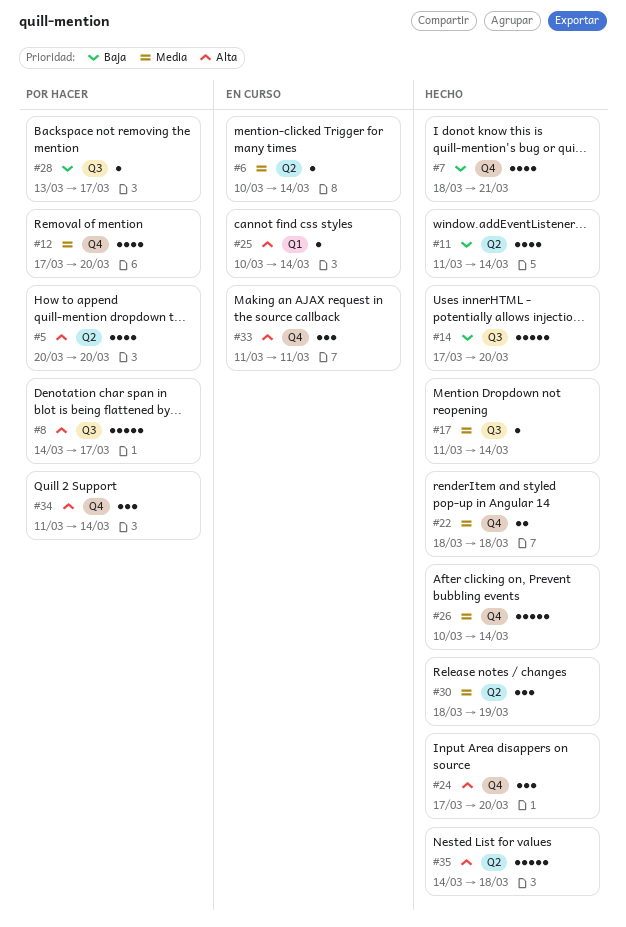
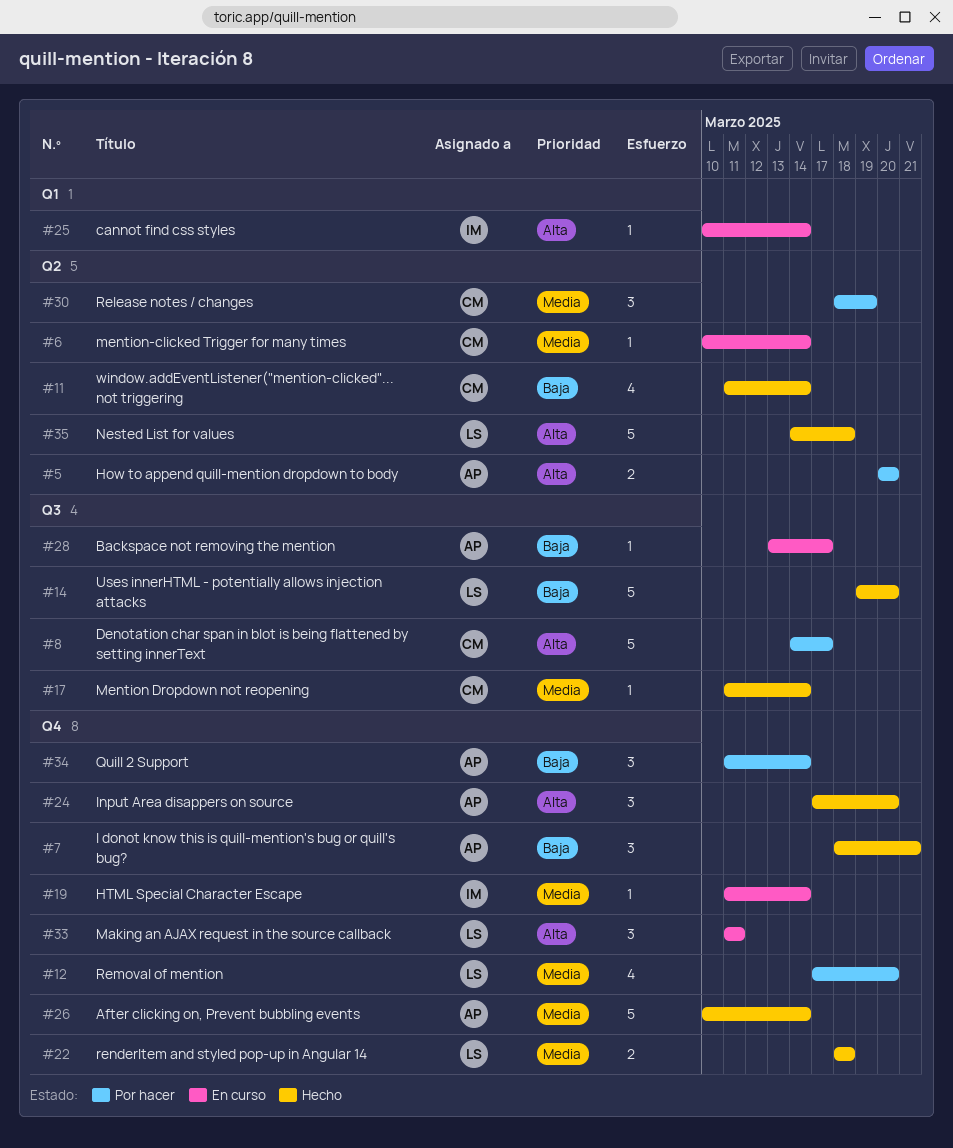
#5, estimate: 4 -> 2
#7, estimate: 4 -> 3
#14, start: Mar 17 -> Mar 19
#19: none -> present
#28, status: Por hacer -> En curso
#30, status: Hecho -> Por hacer
#34, priority: Alta -> Baja

